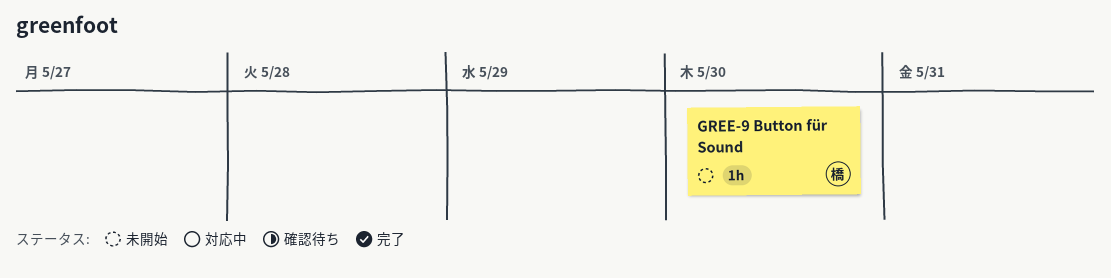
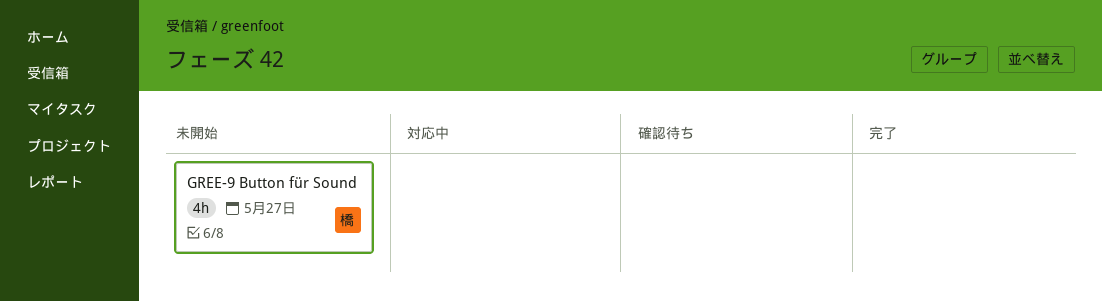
GREE-9, estimate: 1h -> 4h
GREE-9, due: May 30 -> May 27

